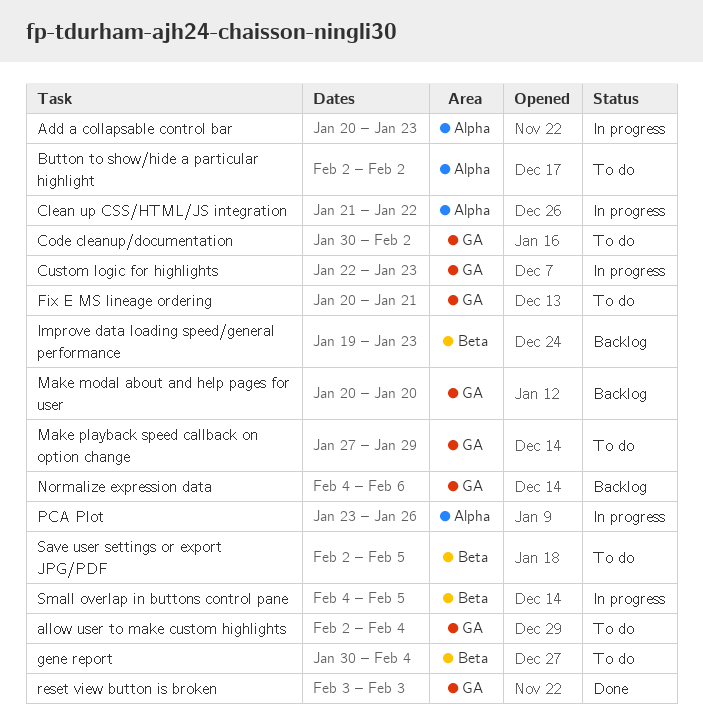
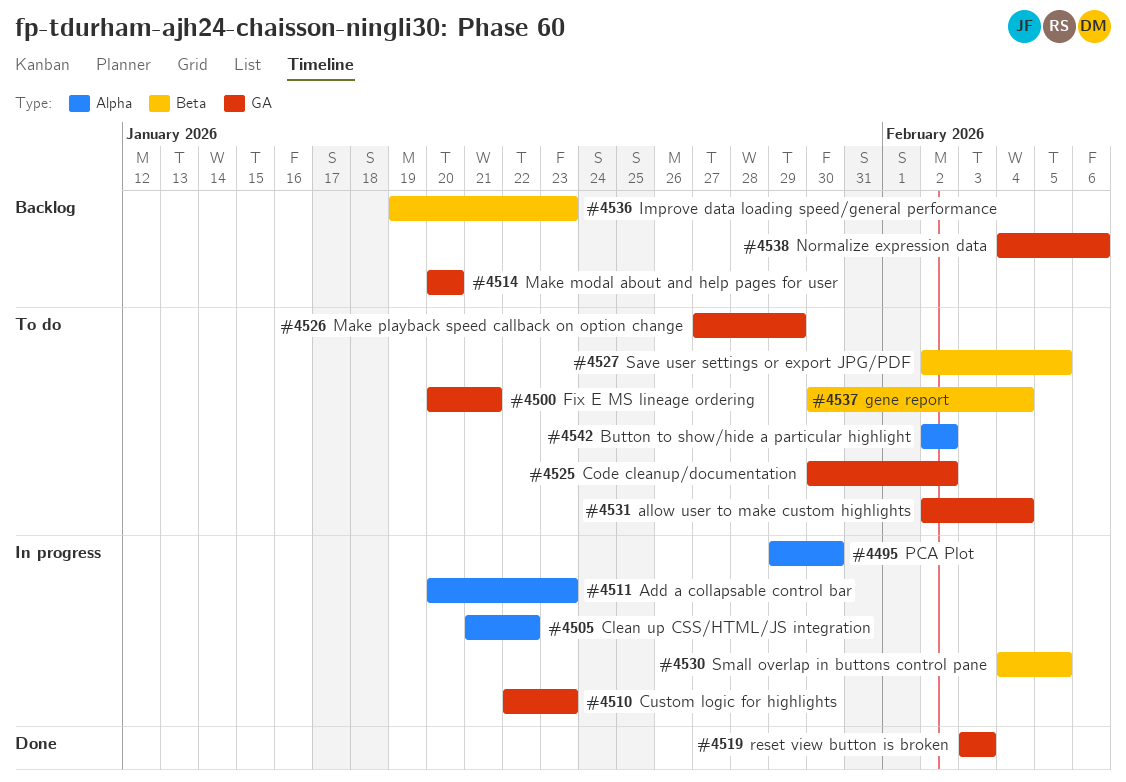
PCA Plot, start: Jan 23 -> Jan 29
PCA Plot, due: Jan 26 -> Jan 30

